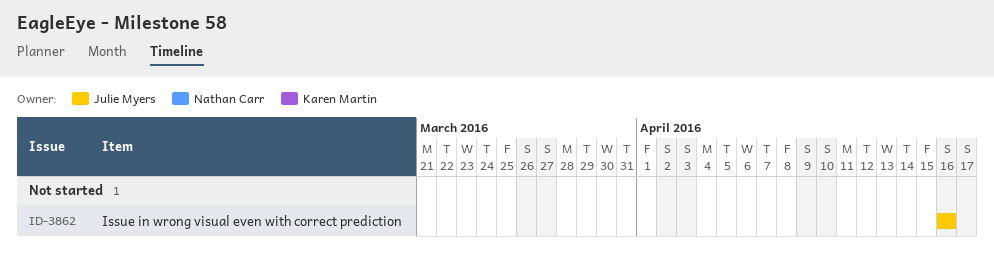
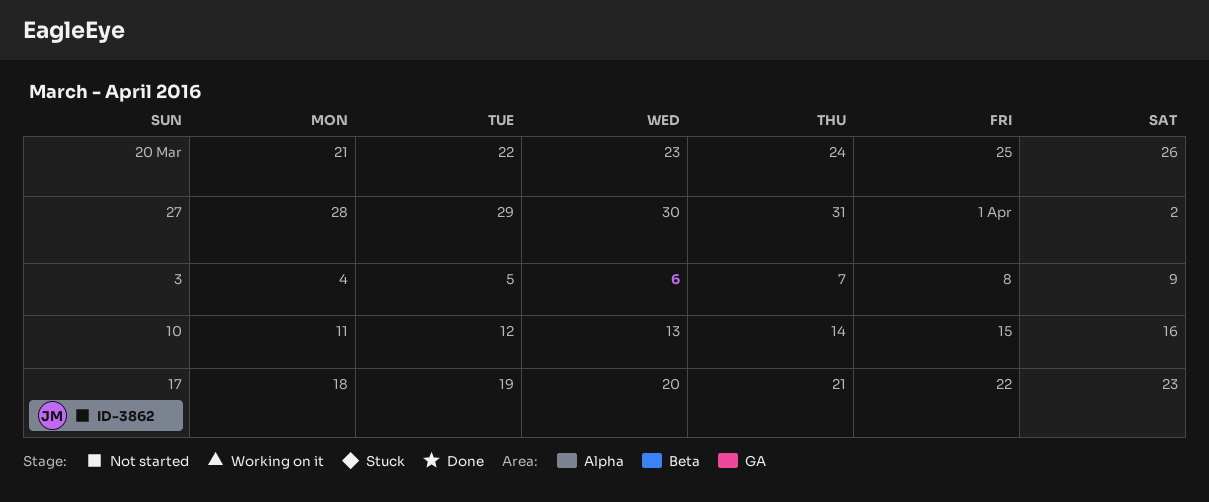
ID-3862, start: Apr 16 -> Apr 17
ID-3862, due: Apr 16 -> Apr 17

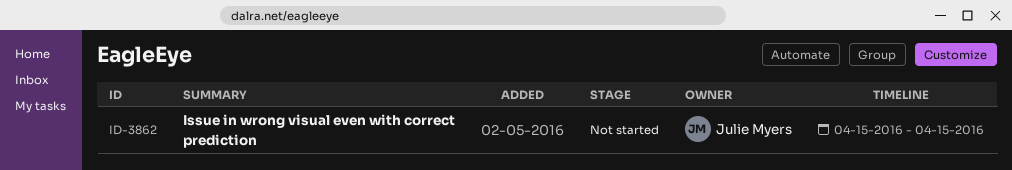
ID-3862, start: Apr 17 -> Apr 15
ID-3862, due: Apr 17 -> Apr 15

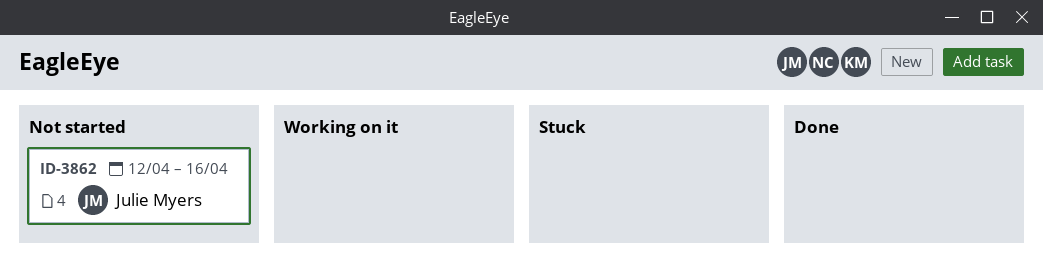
ID-3862, start: Apr 15 -> Apr 12
ID-3862, due: Apr 15 -> Apr 16

